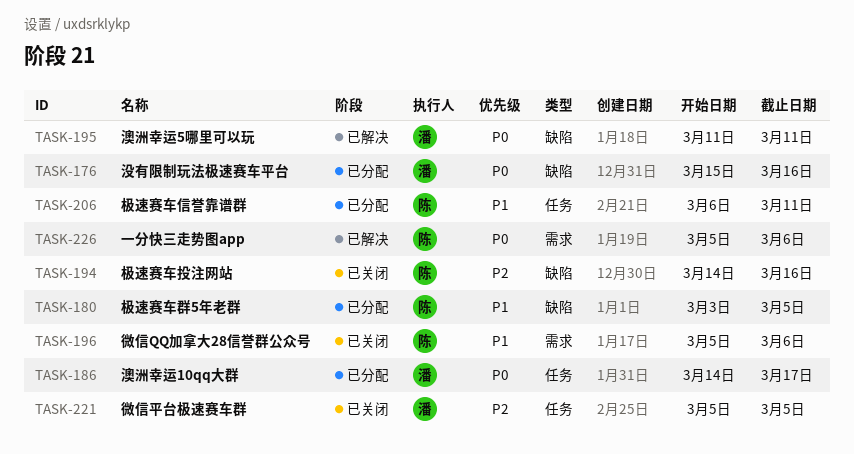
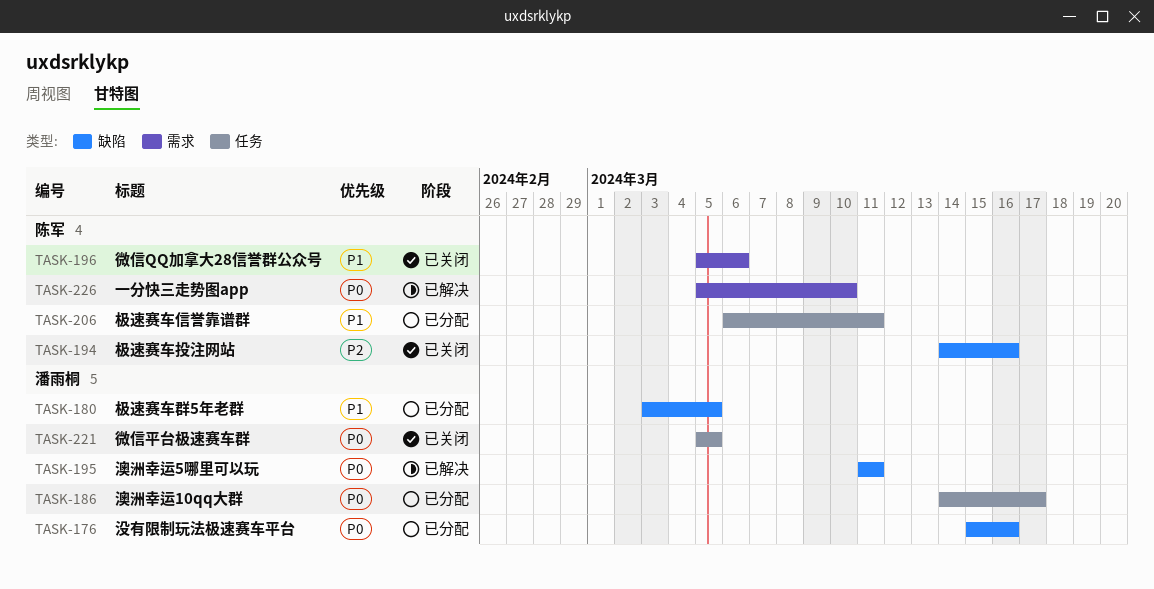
TASK-180, owner: 陈军 -> 潘雨桐
TASK-221, priority: P2 -> P0
TASK-226, due: Mar 6 -> Mar 10

